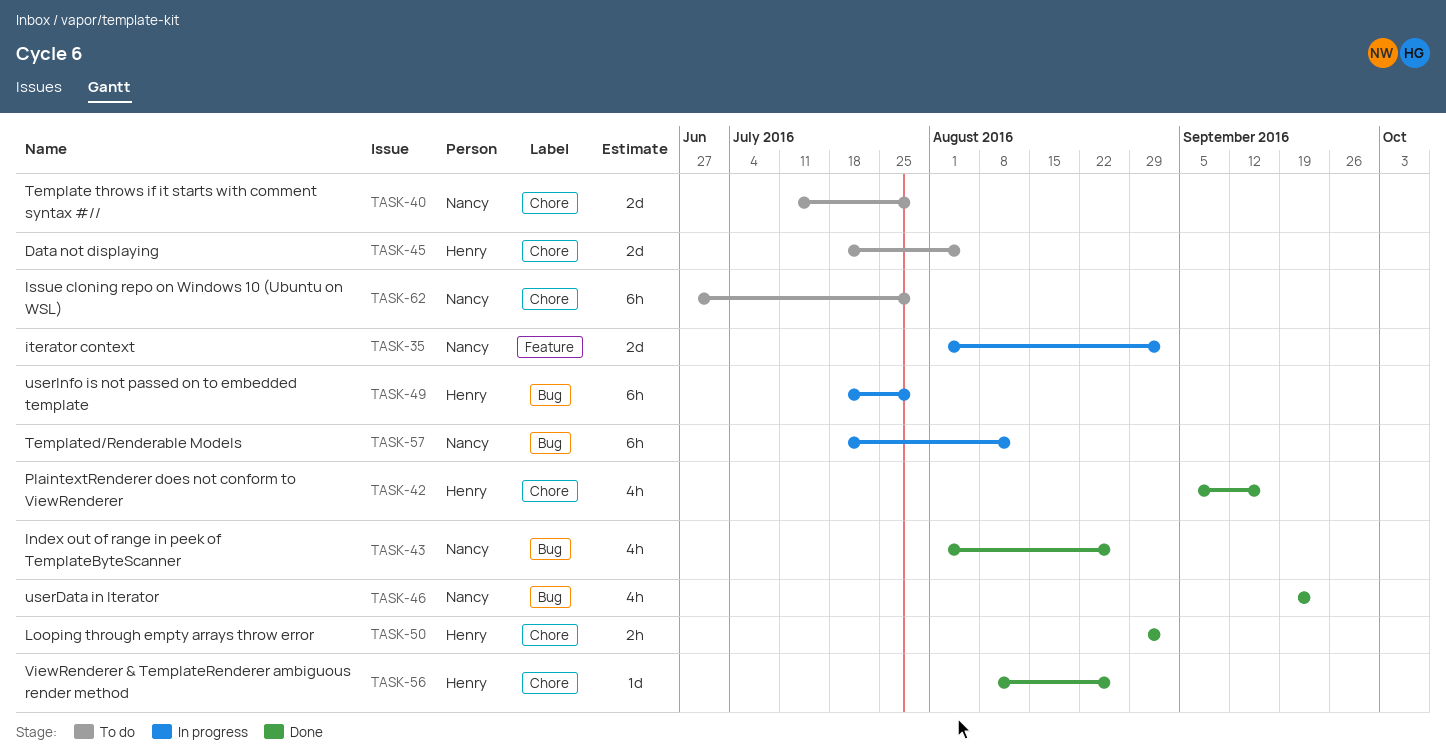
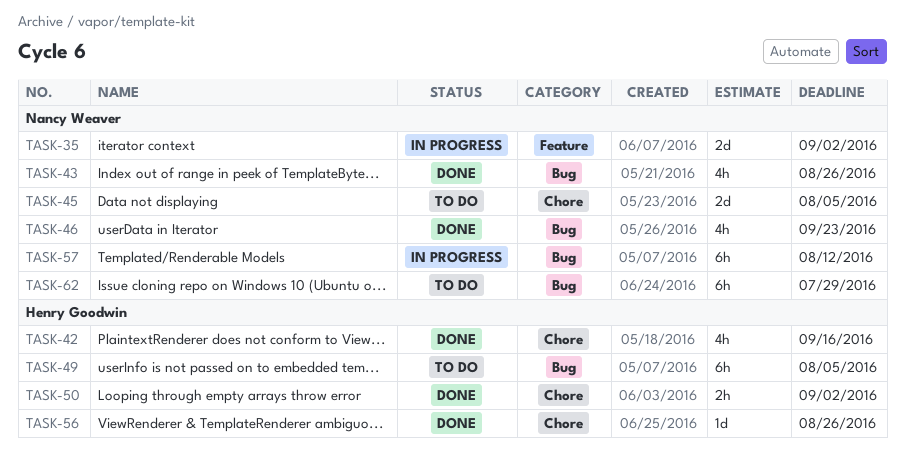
TASK-40: present -> none
TASK-45, owner: Henry Goodwin -> Nancy Weaver
TASK-49, status: In progress -> To do
TASK-49, due: Jul 29 -> Aug 5
TASK-62, label: Chore -> Bug

